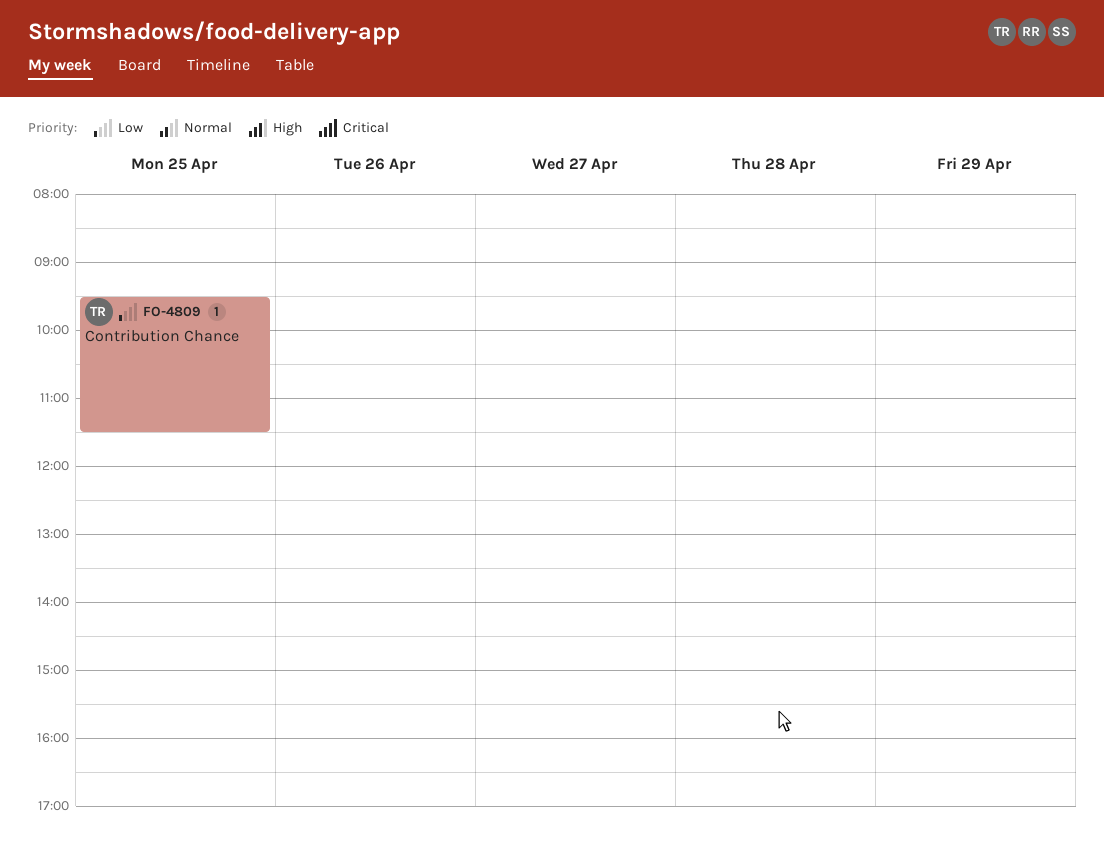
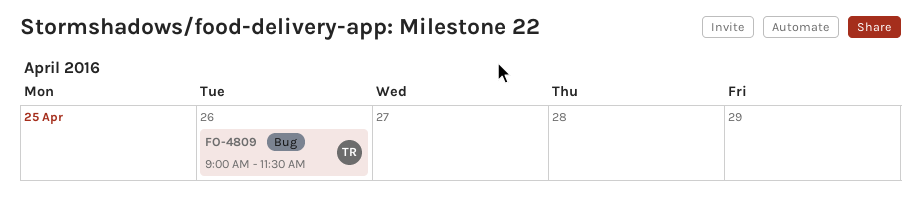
FO-4809, day: Apr 25 -> Apr 26
FO-4809, begins: 09:30 -> 09:00

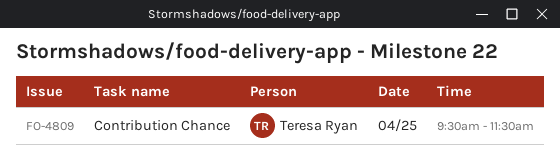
FO-4809, day: Apr 26 -> Apr 25
FO-4809, begins: 09:00 -> 09:30

